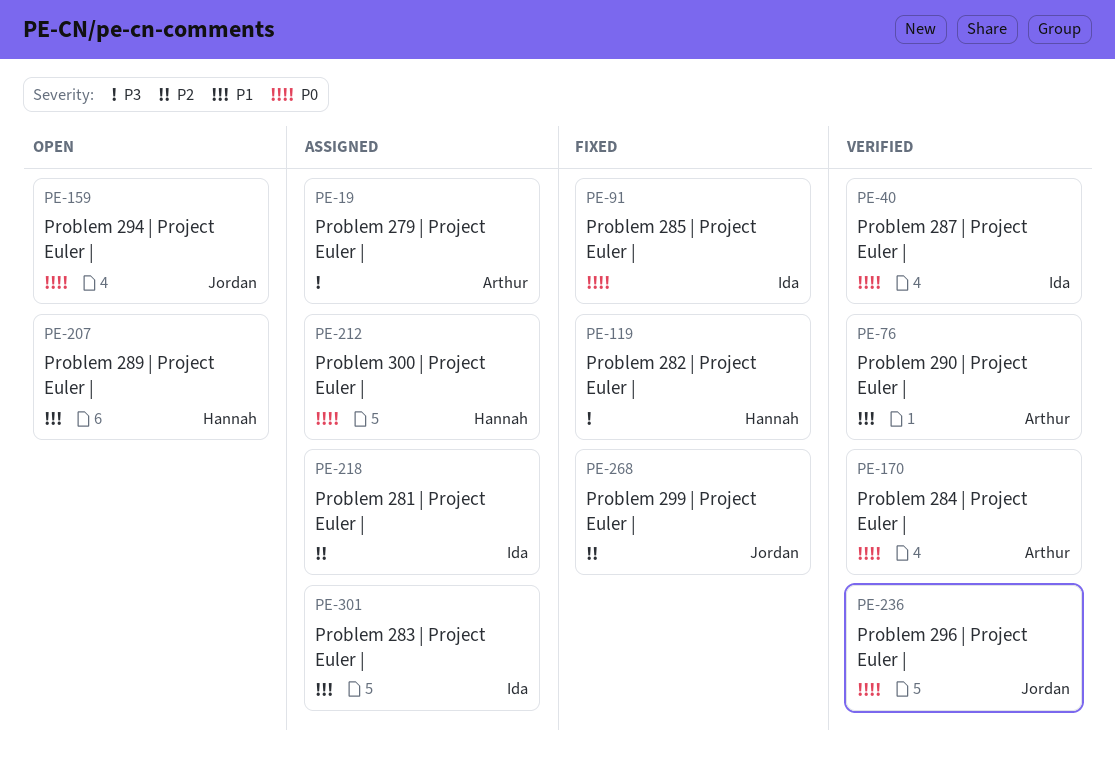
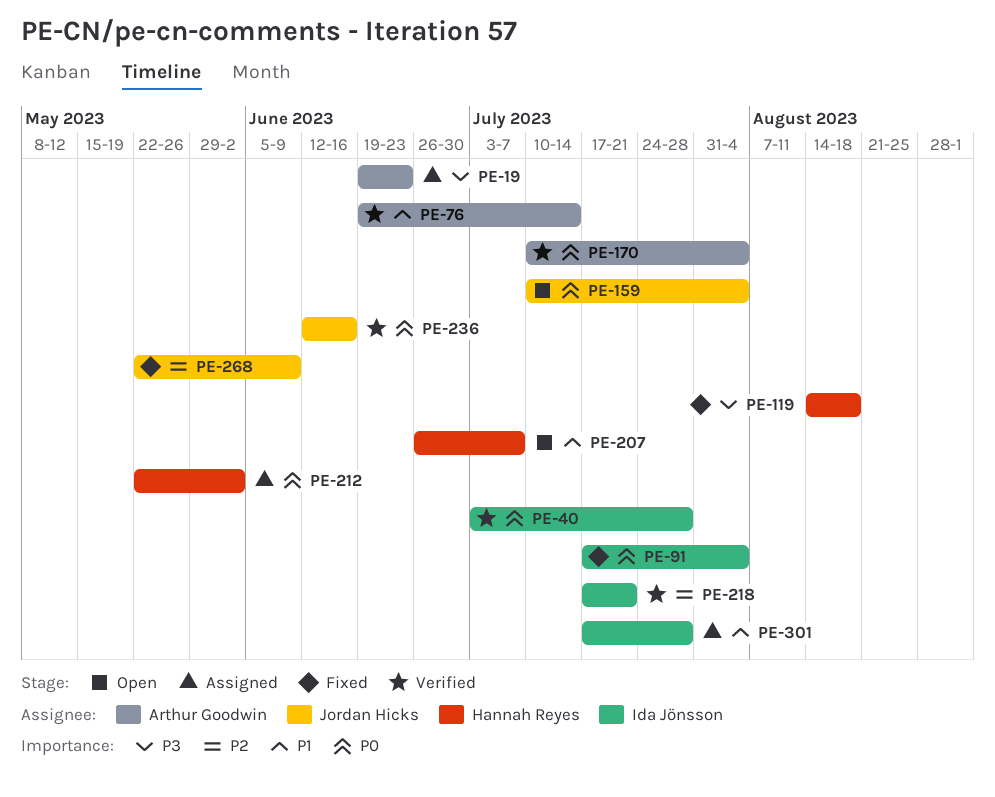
PE-218, status: Assigned -> Verified

